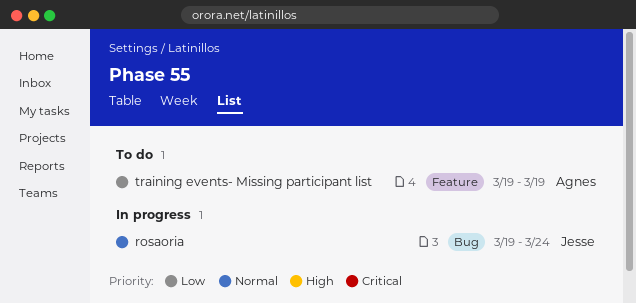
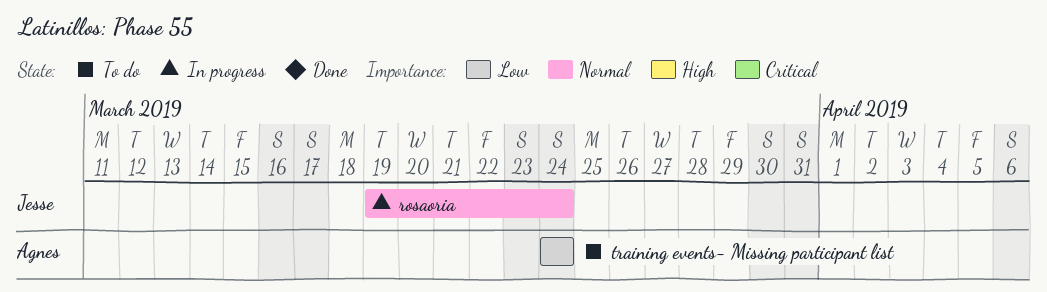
training events- Missing participant list, start: Mar 19 -> Mar 24
training events- Missing participant list, due: Mar 19 -> Mar 24

